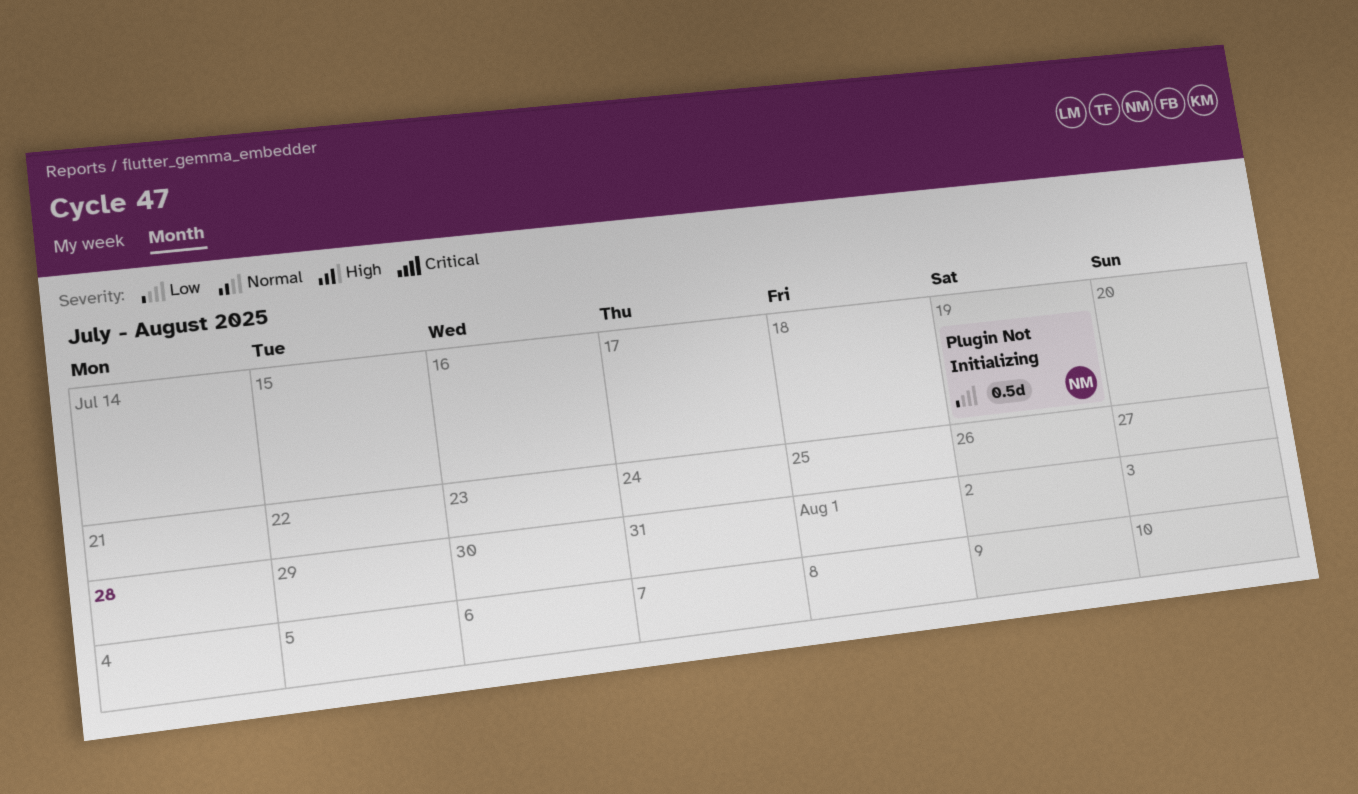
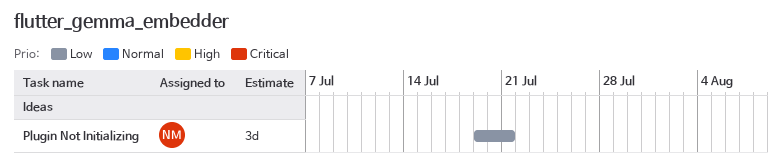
Plugin Not Initializing, estimate: 0.5d -> 3d
Plugin Not Initializing, due: Jul 19 -> Jul 21

